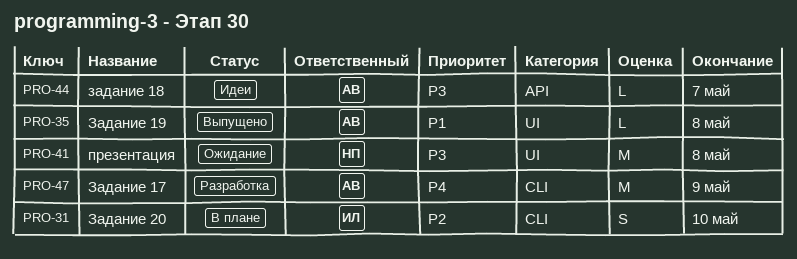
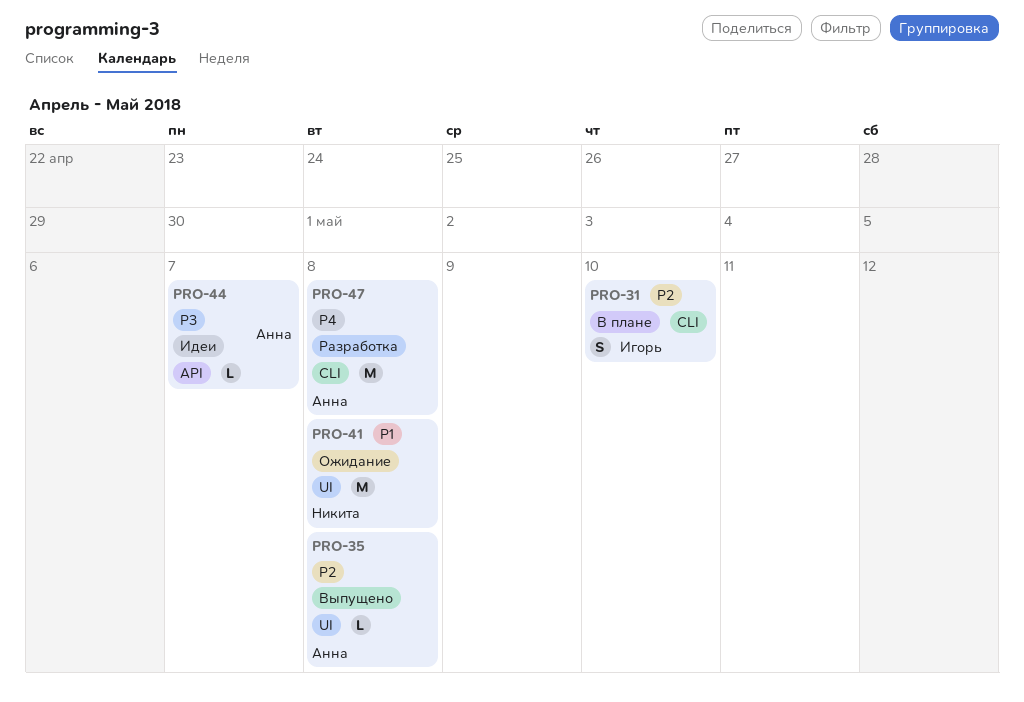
PRO-35, priority: P1 -> P2
PRO-41, priority: P3 -> P1
PRO-47, due: May 9 -> May 8

